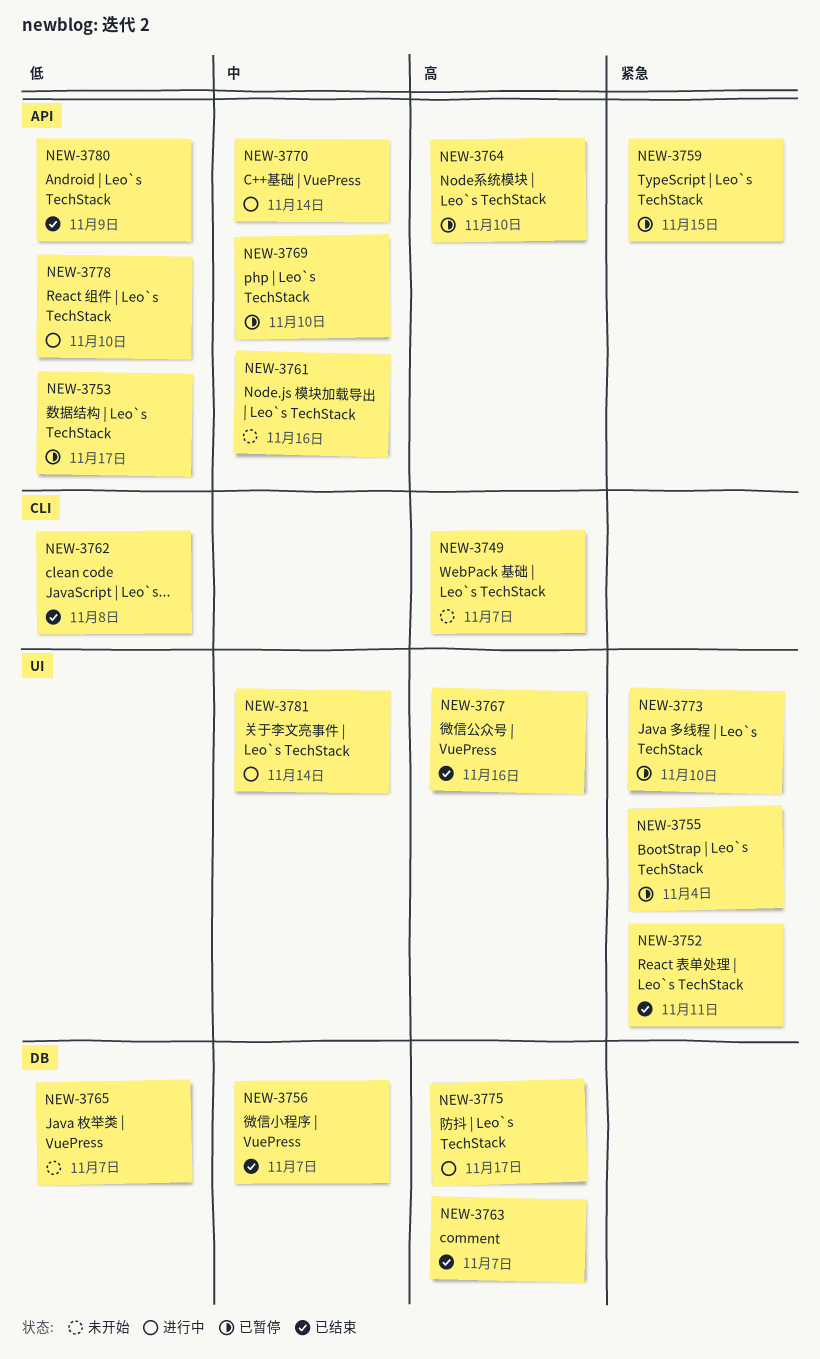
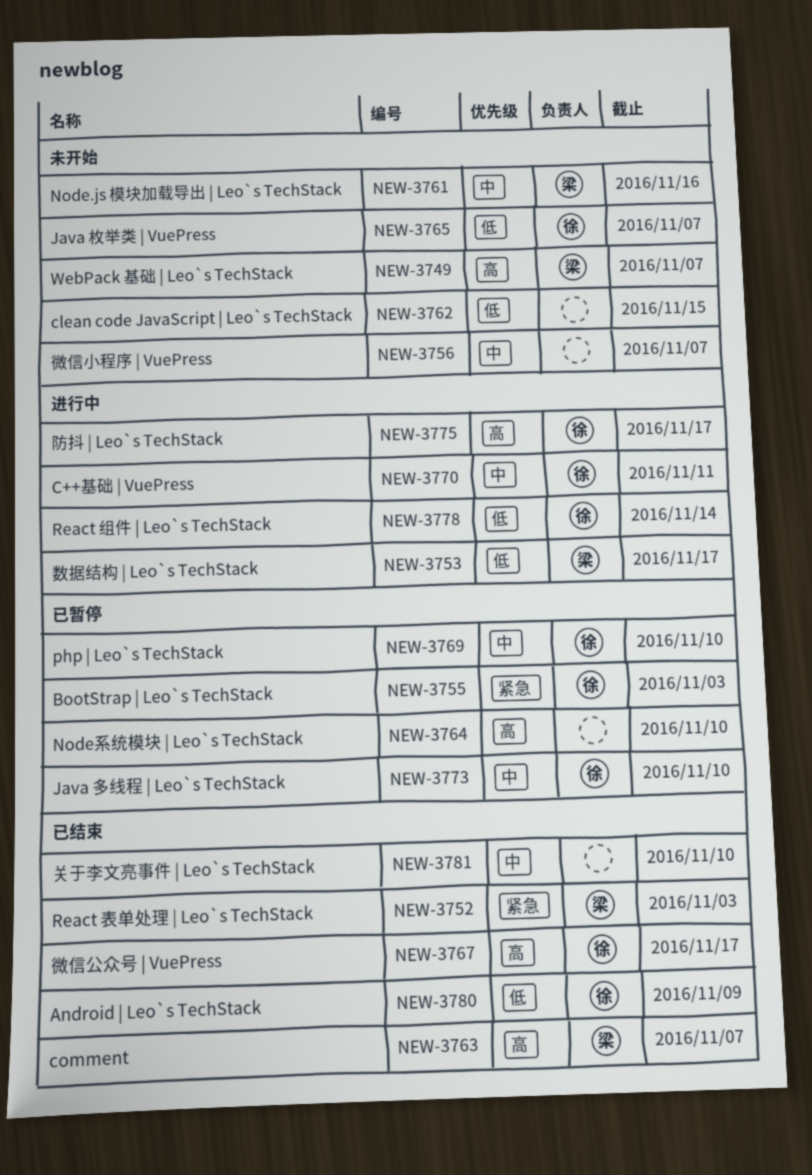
NEW-3752, due: Nov 11 -> Nov 3
NEW-3753, status: 已暂停 -> 进行中
NEW-3755, due: Nov 4 -> Nov 3
NEW-3756, status: 已结束 -> 未开始
NEW-3759: present -> none
NEW-3762, status: 已结束 -> 未开始
NEW-3762, due: Nov 8 -> Nov 15
NEW-3767, due: Nov 16 -> Nov 17
NEW-3770, due: Nov 14 -> Nov 11
NEW-3773, priority: 紧急 -> 中
NEW-3778, due: Nov 10 -> Nov 14
NEW-3781, status: 进行中 -> 已结束
NEW-3781, due: Nov 14 -> Nov 10

